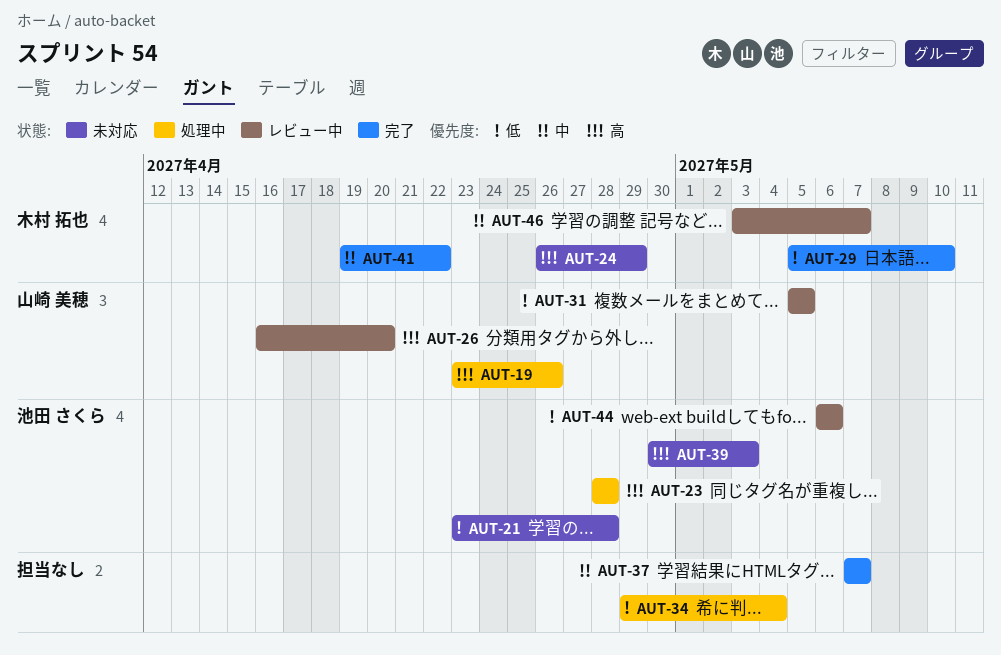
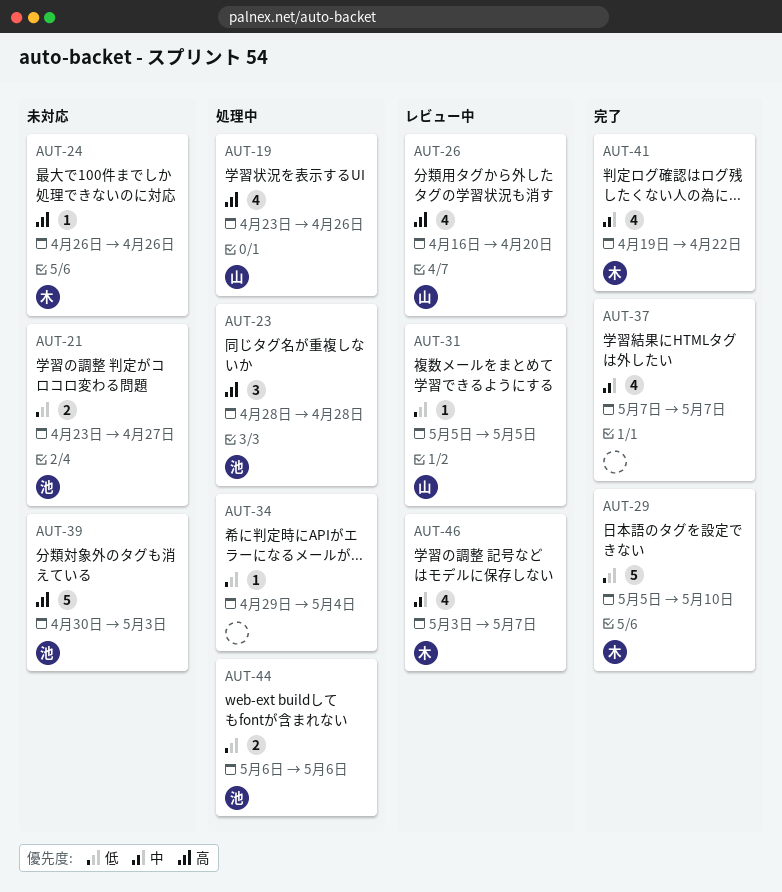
AUT-21, due: Apr 28 -> Apr 27
AUT-24, due: Apr 29 -> Apr 26
AUT-44, status: レビュー中 -> 処理中

